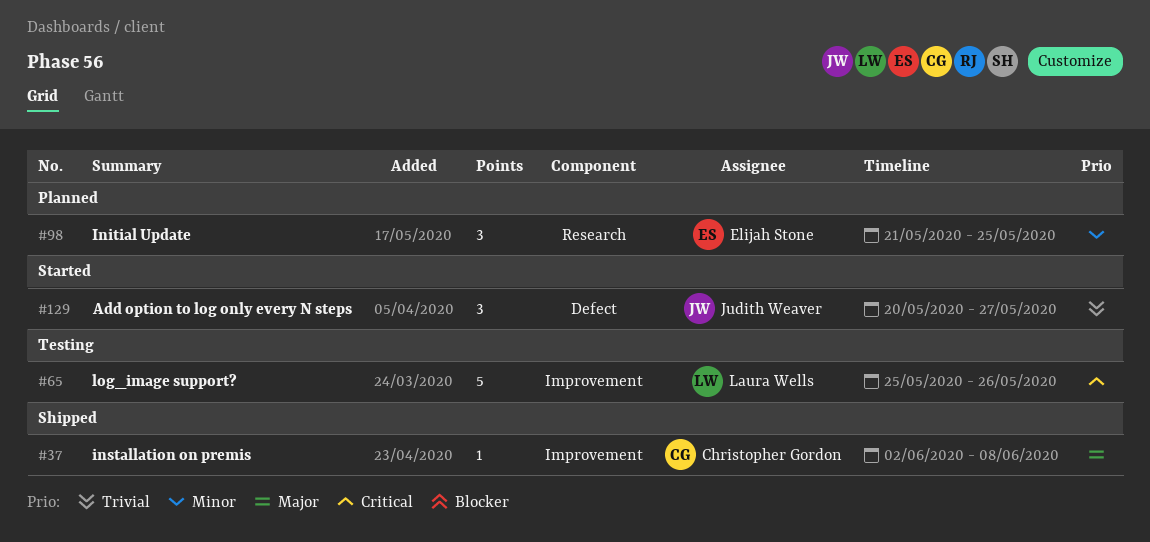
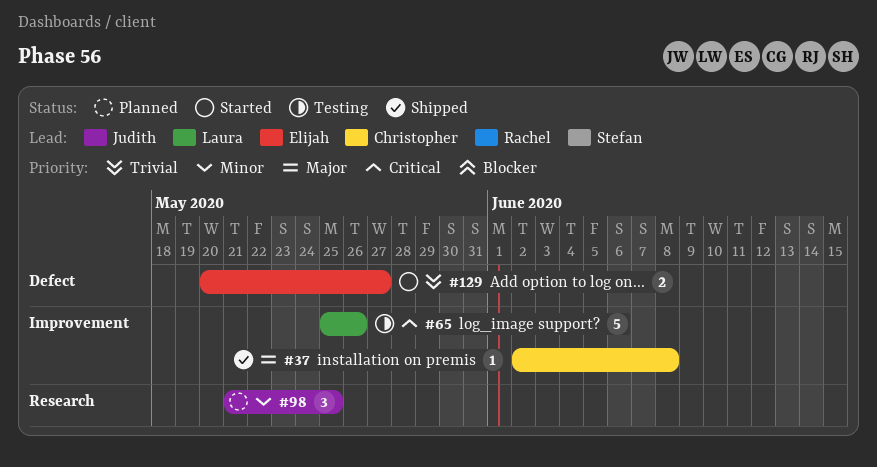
#98, owner: Elijah Stone -> Judith Weaver
#129, owner: Judith Weaver -> Elijah Stone
#129, estimate: 3 -> 2

